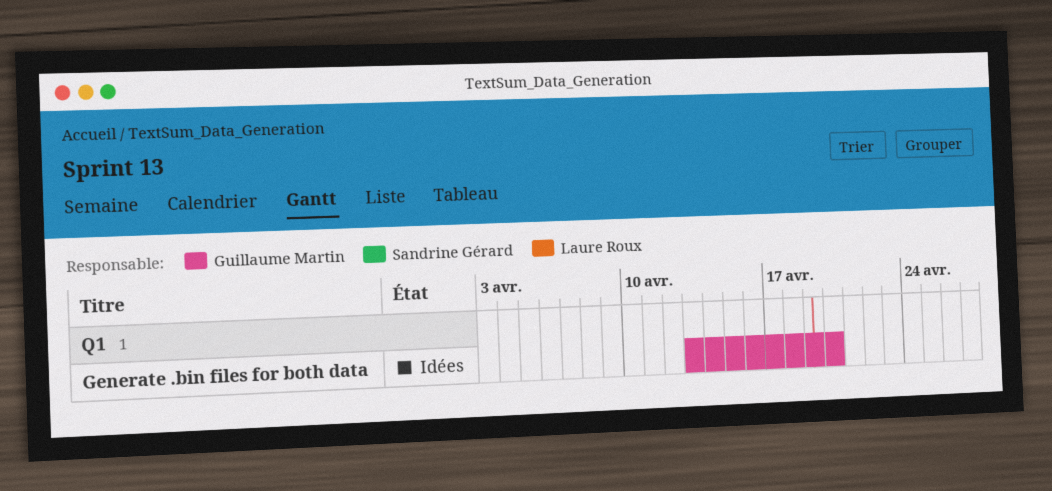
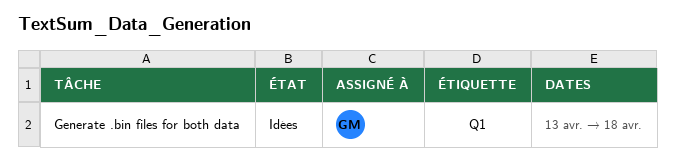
Generate .bin files for both data, due: Apr 20 -> Apr 18

